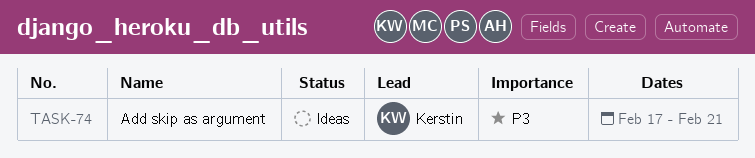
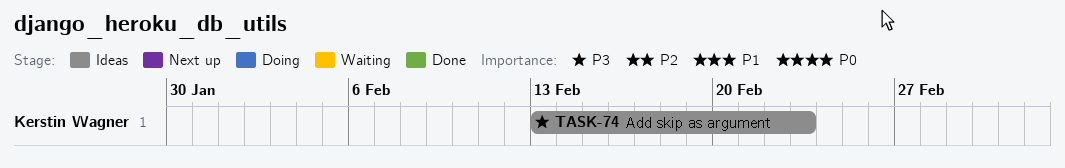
TASK-74, start: Feb 17 -> Feb 13
TASK-74, due: Feb 21 -> Feb 23

